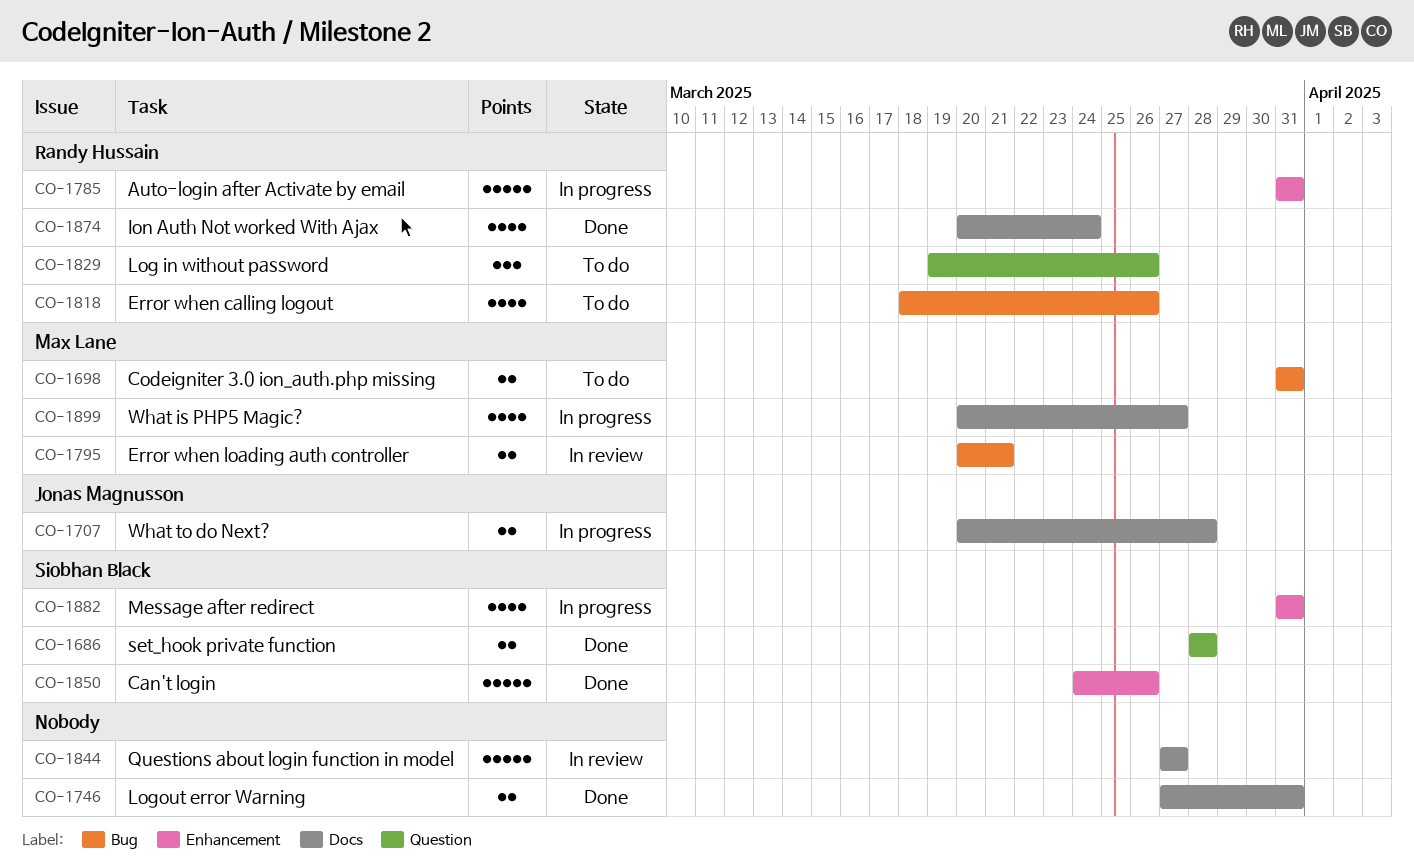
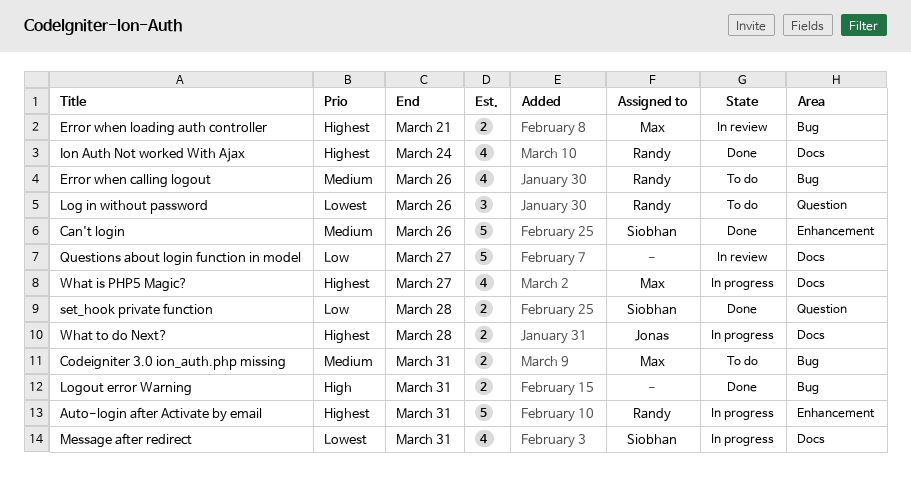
Logout error Warning, label: Docs -> Bug
Message after redirect, label: Enhancement -> Docs

